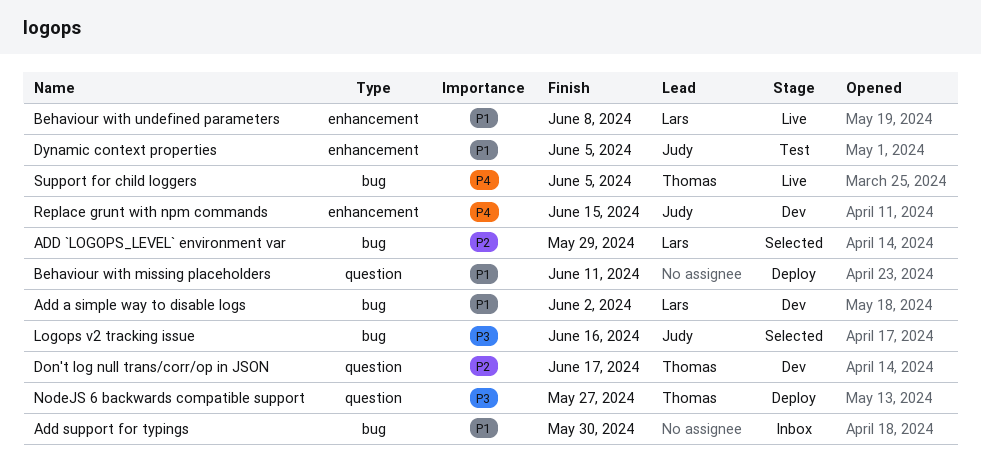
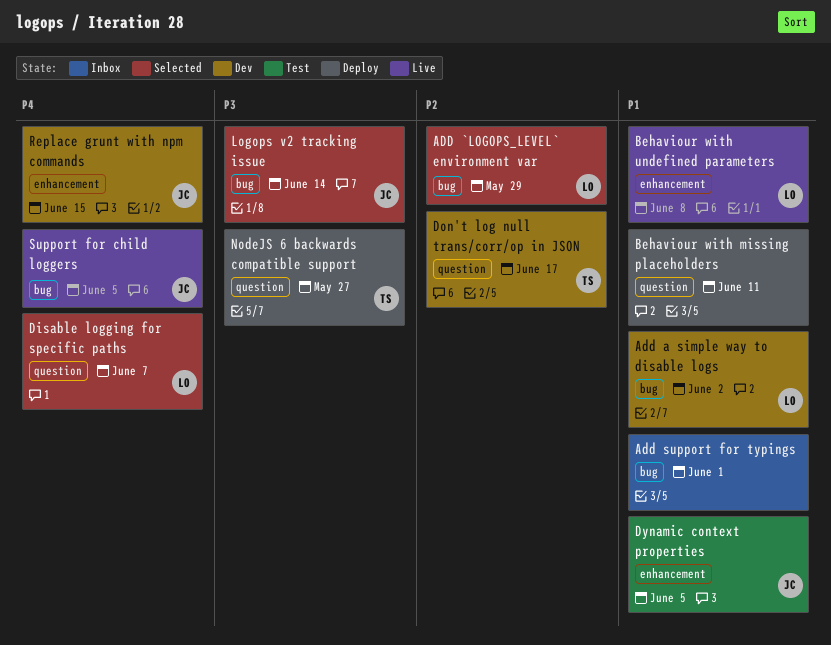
Add support for typings, due: May 30 -> Jun 1
Disable logging for specific paths: none -> present
Logops v2 tracking issue, due: Jun 16 -> Jun 14
Support for child loggers, owner: Thomas -> Judy

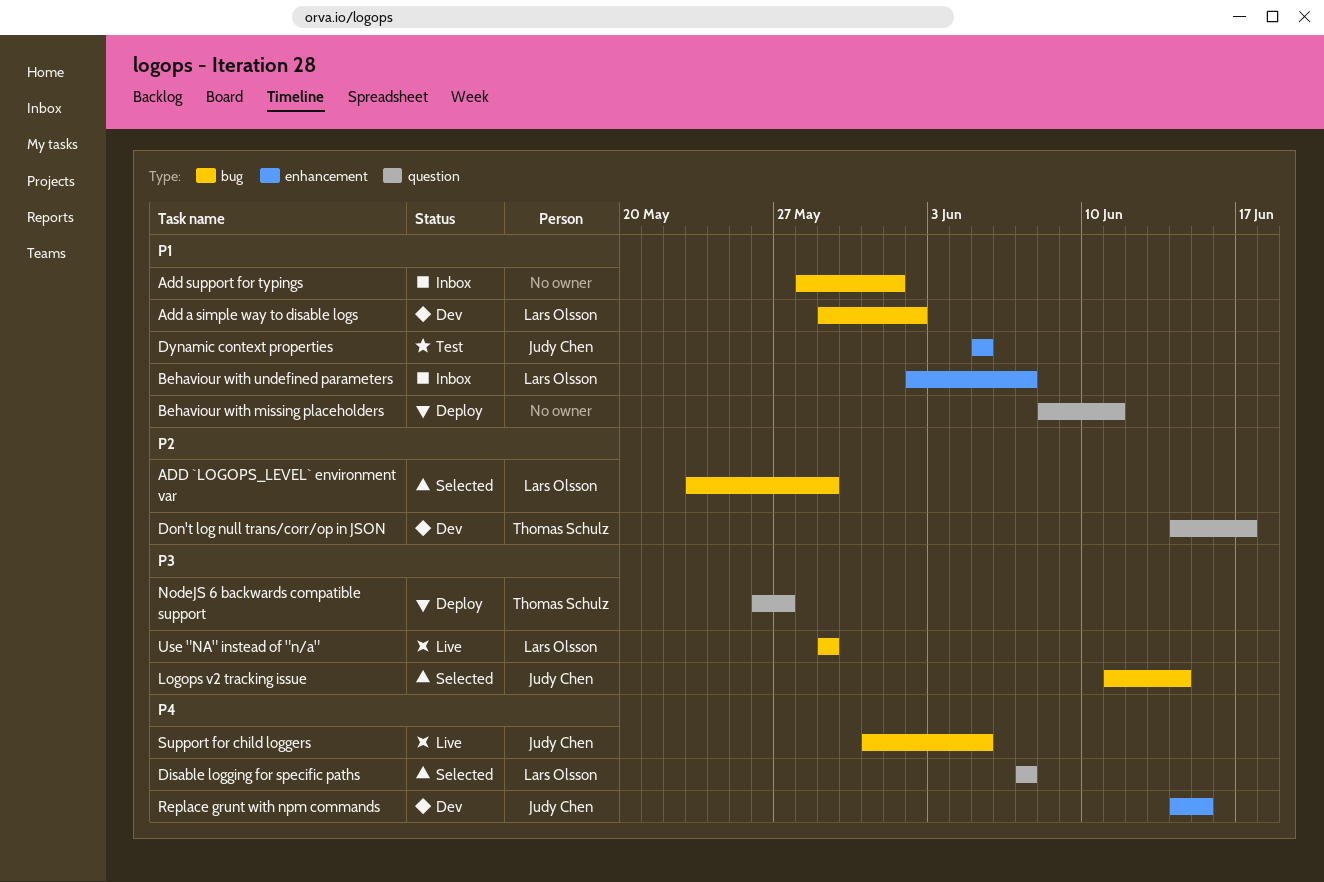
Behaviour with undefined parameters, status: Live -> Inbox
Behaviour with undefined parameters, due: Jun 8 -> Jun 7
Use "NA" instead of "n/a": none -> present

